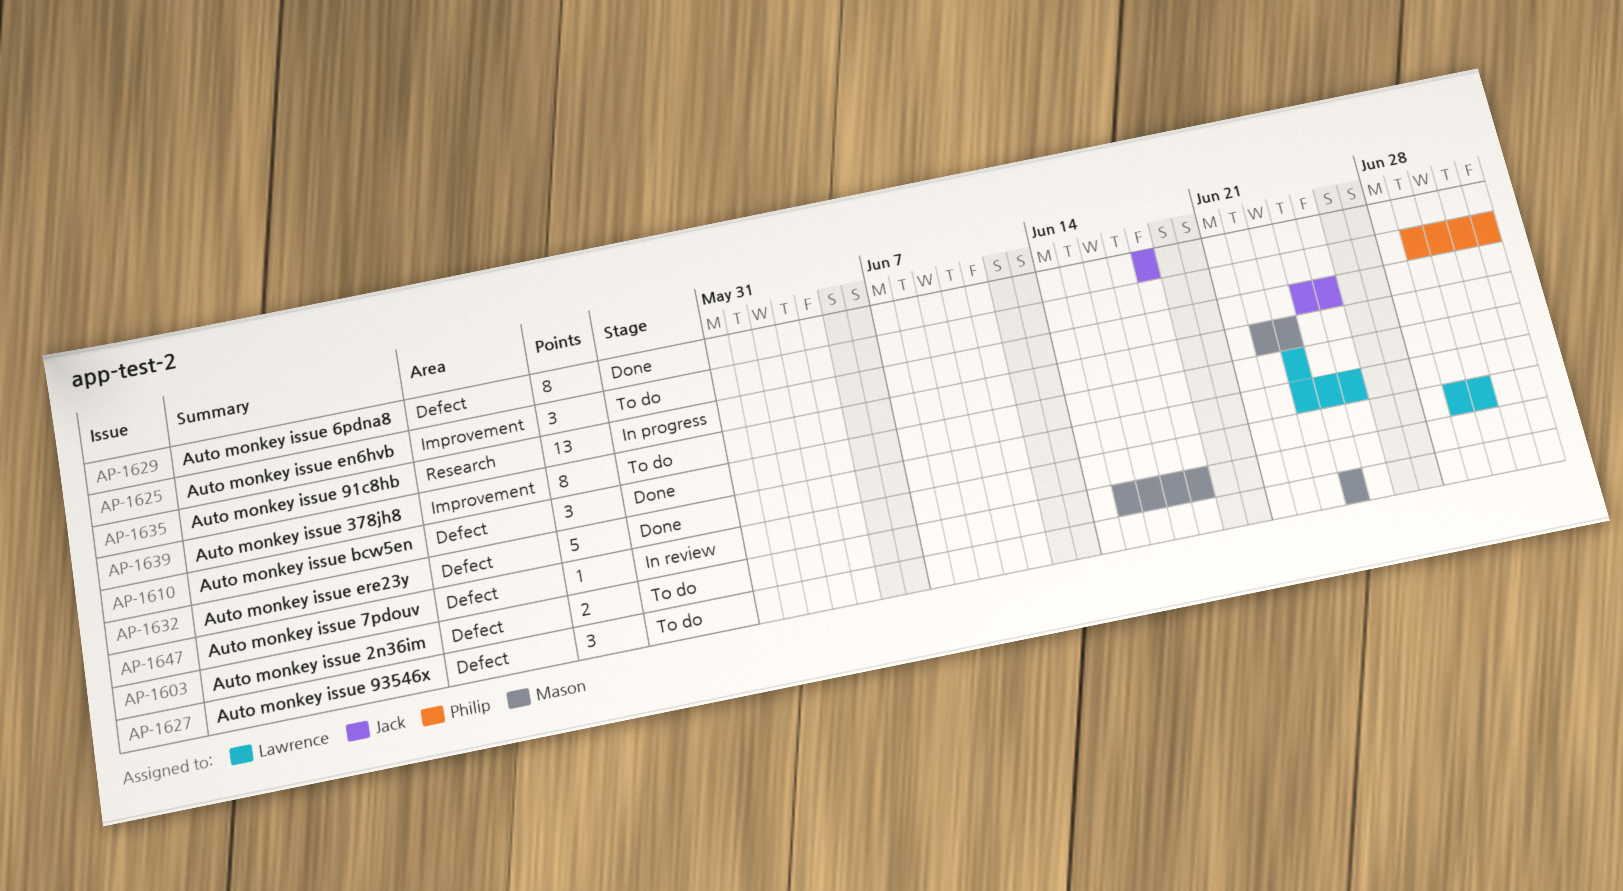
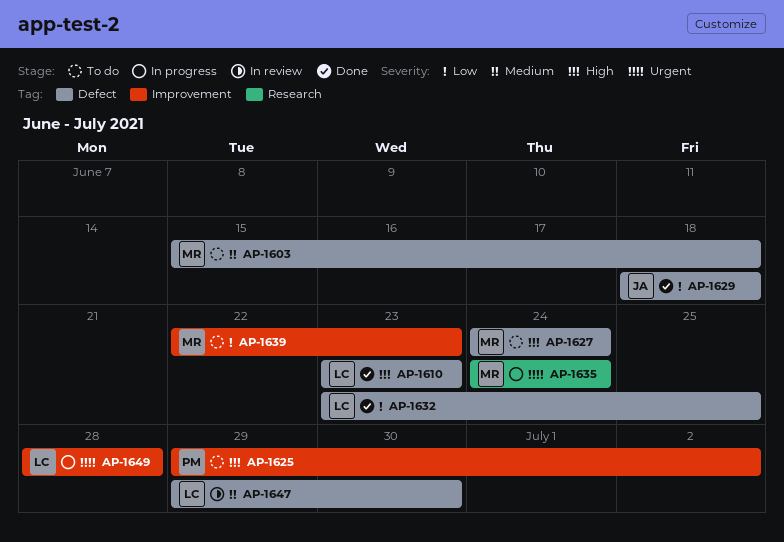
AP-1635, owner: Jack -> Mason
AP-1635, due: Jun 25 -> Jun 24
AP-1649: none -> present

